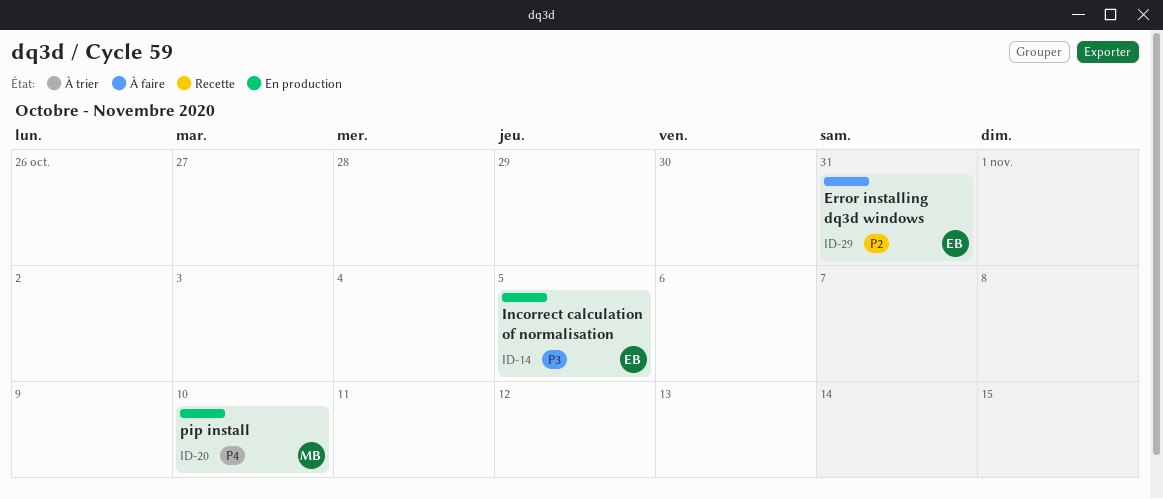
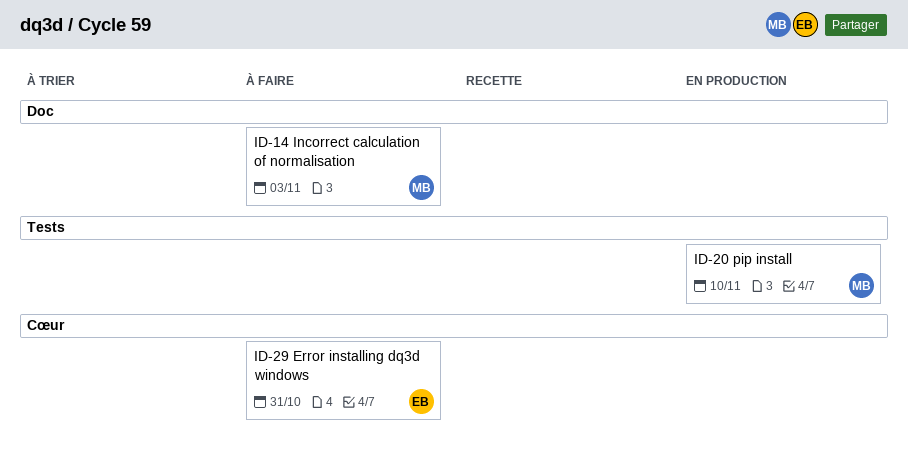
ID-14, status: En production -> À faire
ID-14, owner: EB -> MB
ID-14, due: Nov 5 -> Nov 3

